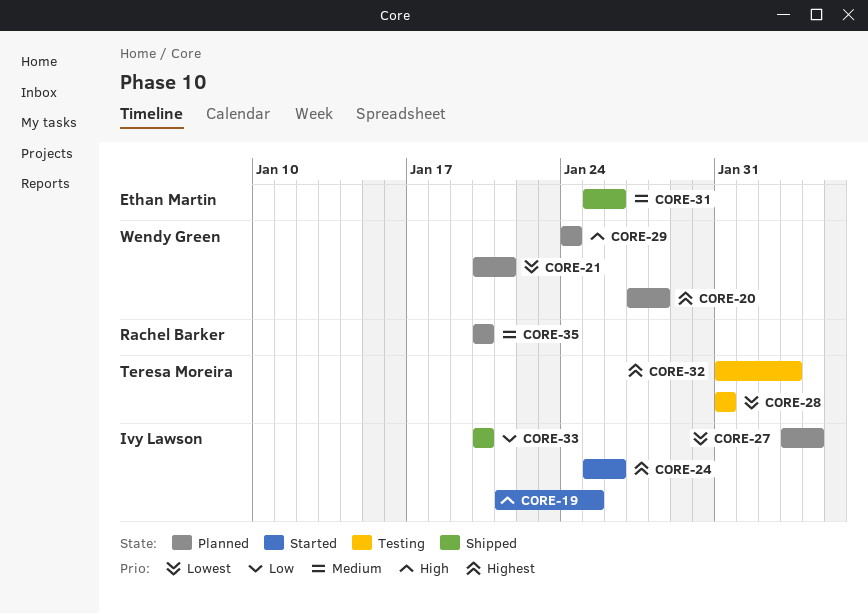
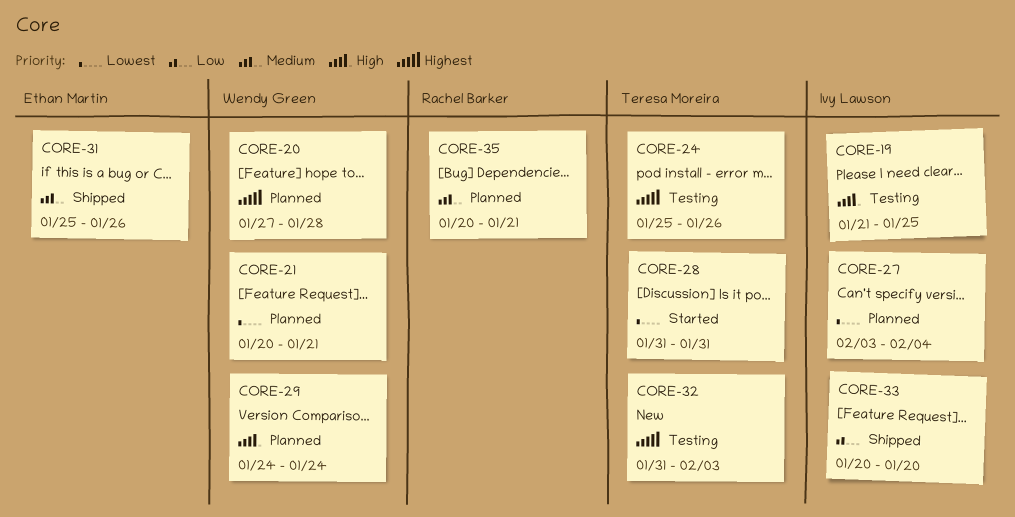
CORE-19, status: Started -> Testing
CORE-24, status: Started -> Testing
CORE-24, owner: Ivy Lawson -> Teresa Moreira
CORE-28, status: Testing -> Started
CORE-35, due: Jan 20 -> Jan 21

